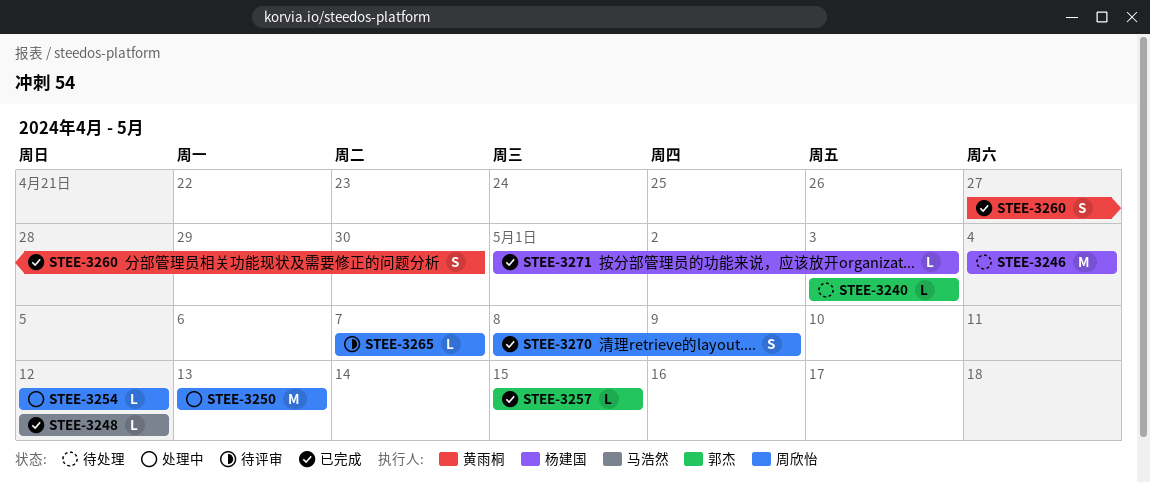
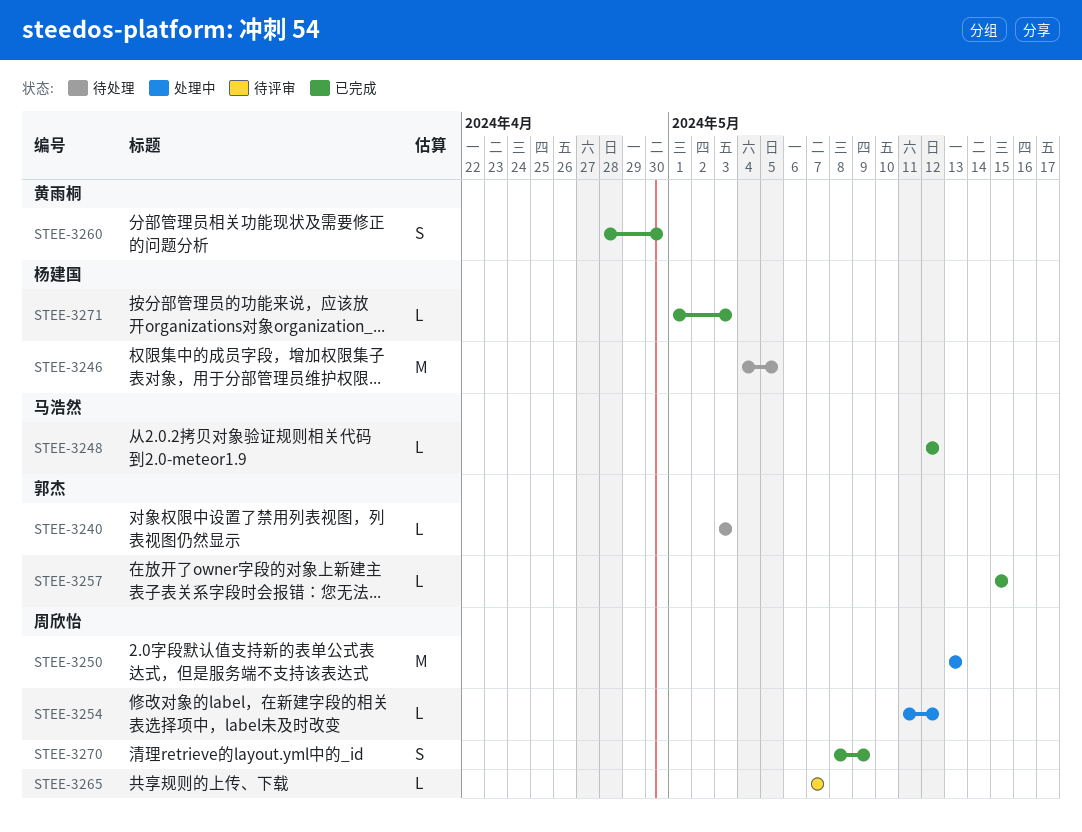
STEE-3246, due: May 4 -> May 5
STEE-3254, start: May 12 -> May 11
STEE-3260, start: Apr 27 -> Apr 28

